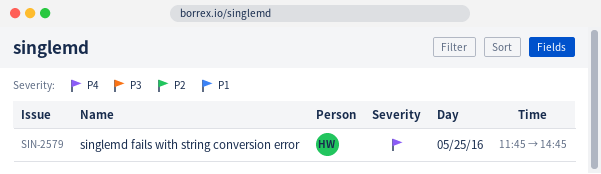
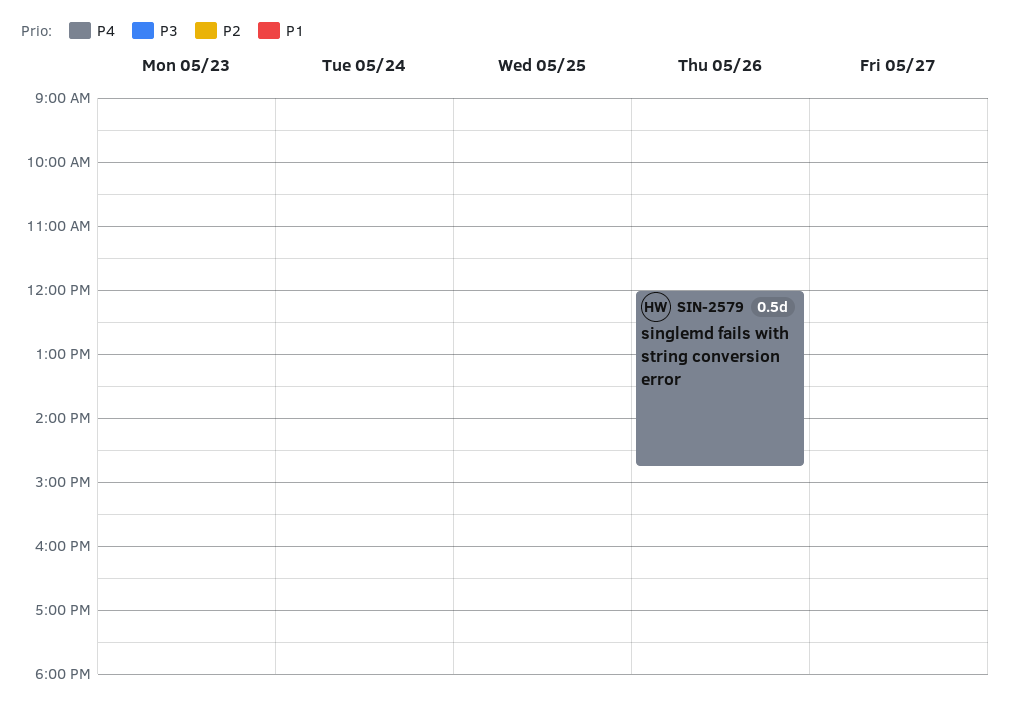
SIN-2579, day: May 25 -> May 26
SIN-2579, begins: 11:45 -> 12:00

